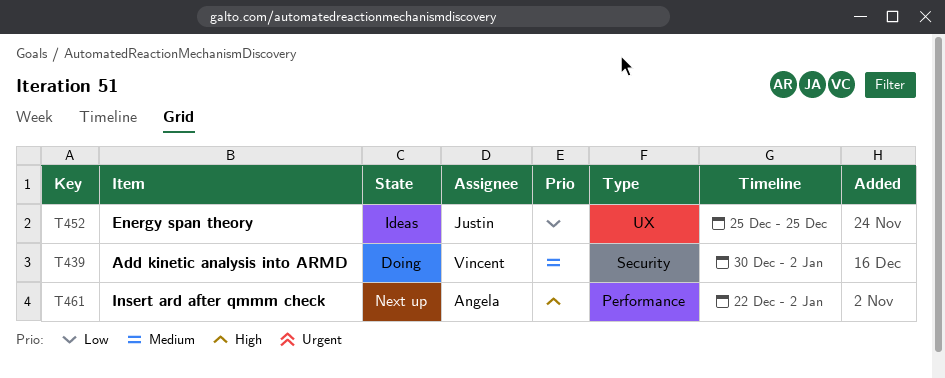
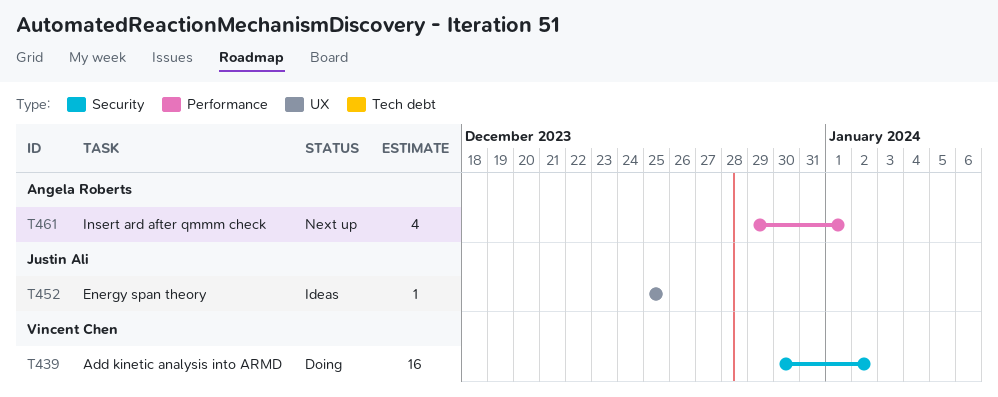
T461, start: Dec 22 -> Dec 29
T461, due: Jan 2 -> Jan 1

